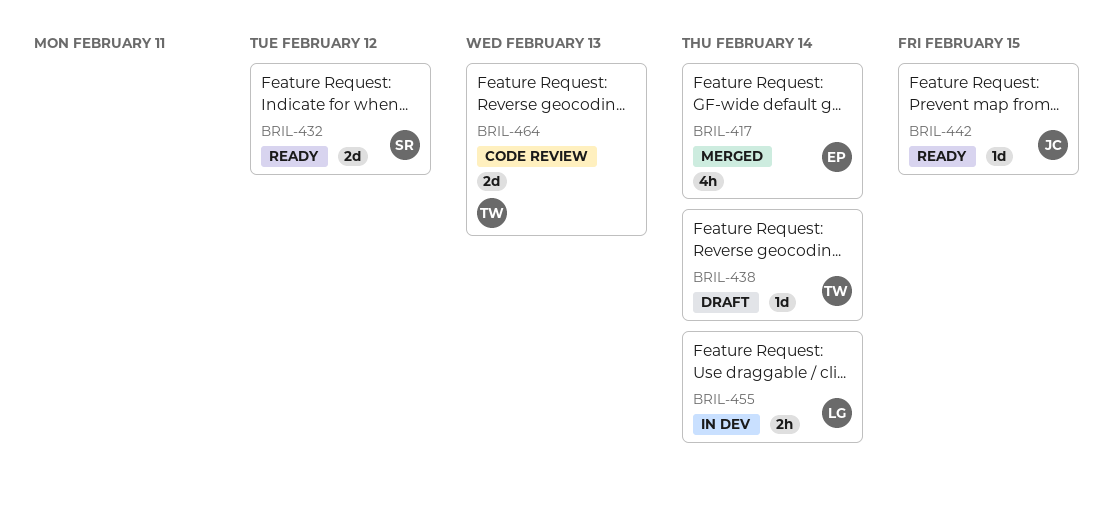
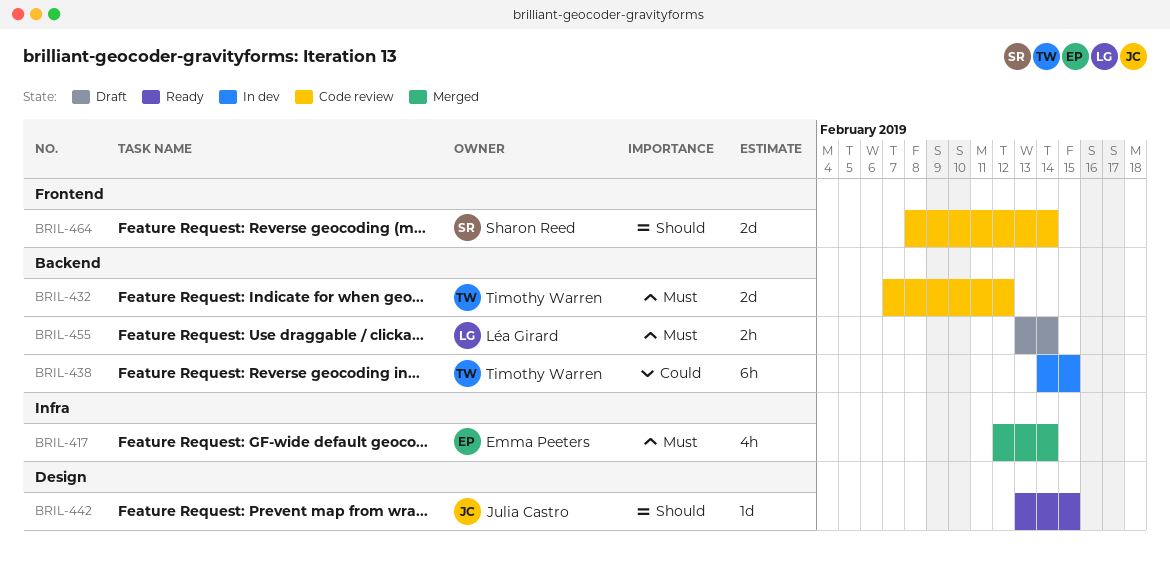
BRIL-432, status: Ready -> Code review
BRIL-432, owner: Sharon Reed -> Timothy Warren
BRIL-438, status: Draft -> In dev
BRIL-438, estimate: 1d -> 6h
BRIL-438, due: Feb 14 -> Feb 15
BRIL-455, status: In dev -> Draft
BRIL-464, owner: Timothy Warren -> Sharon Reed
BRIL-464, due: Feb 13 -> Feb 14

